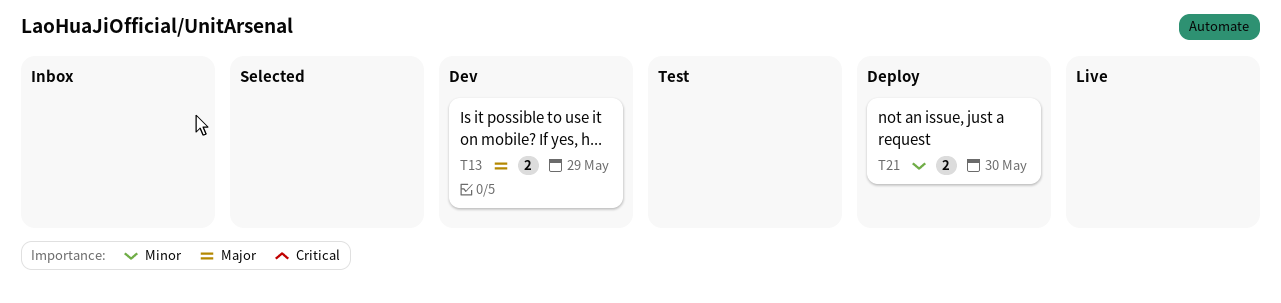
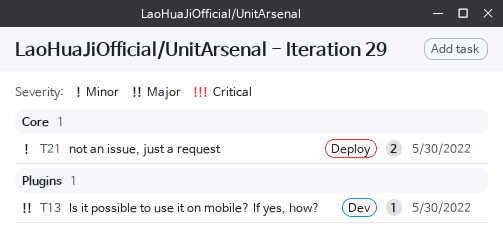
T13, estimate: 2 -> 1
T13, due: May 29 -> May 30

